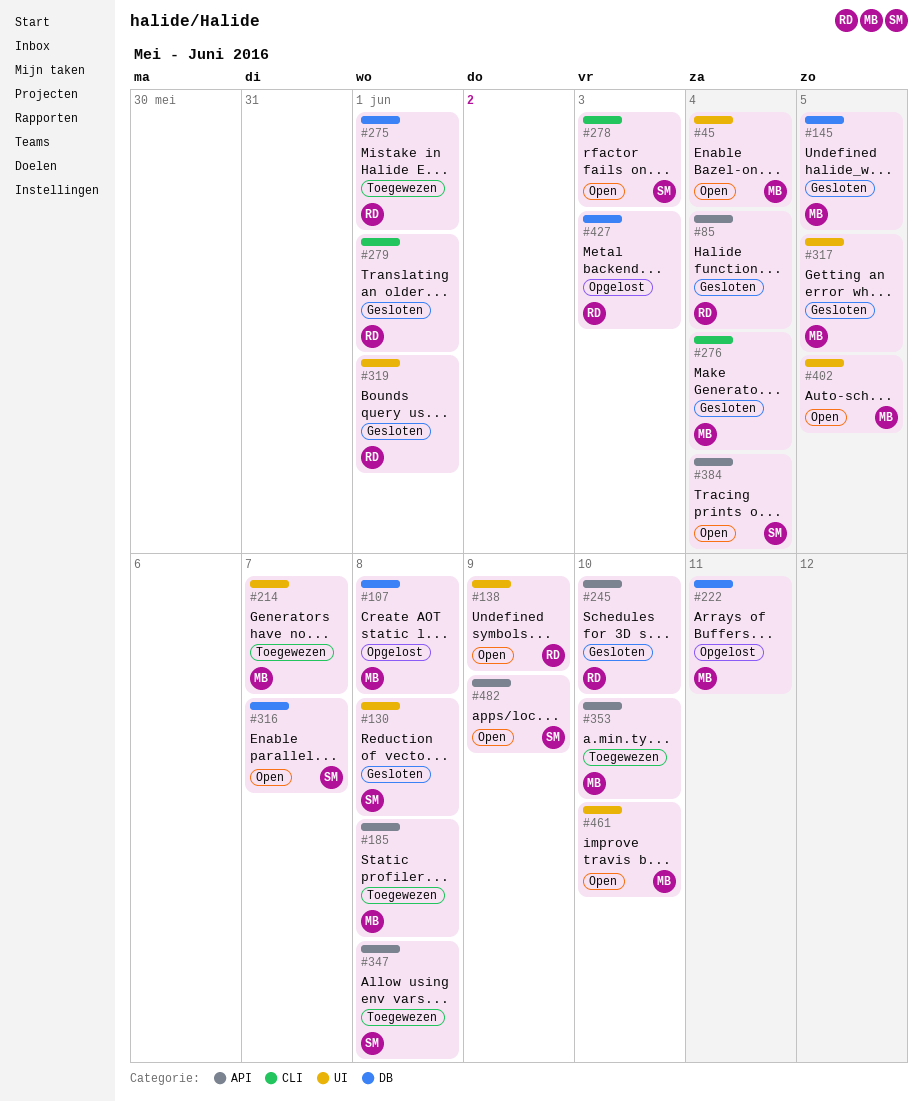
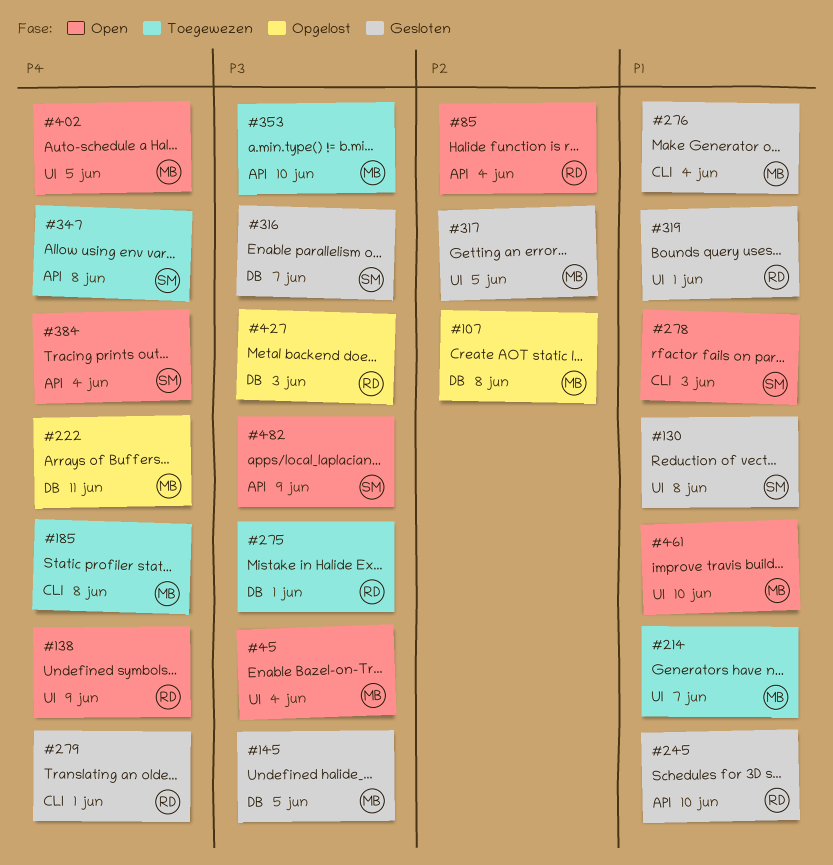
#85, status: Gesloten -> Open
#185, label: API -> CLI
#316, status: Open -> Gesloten

